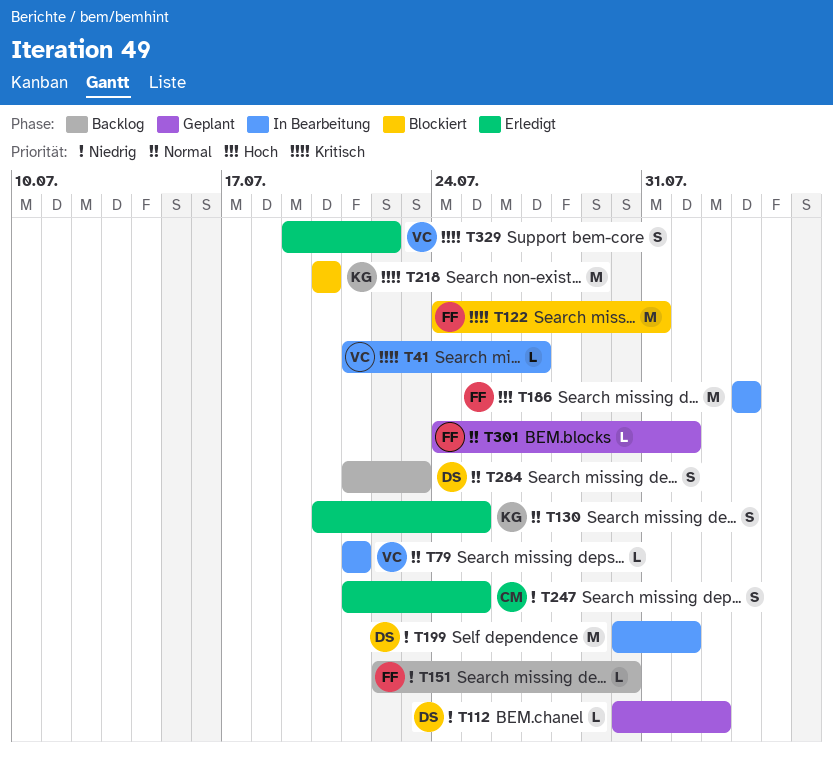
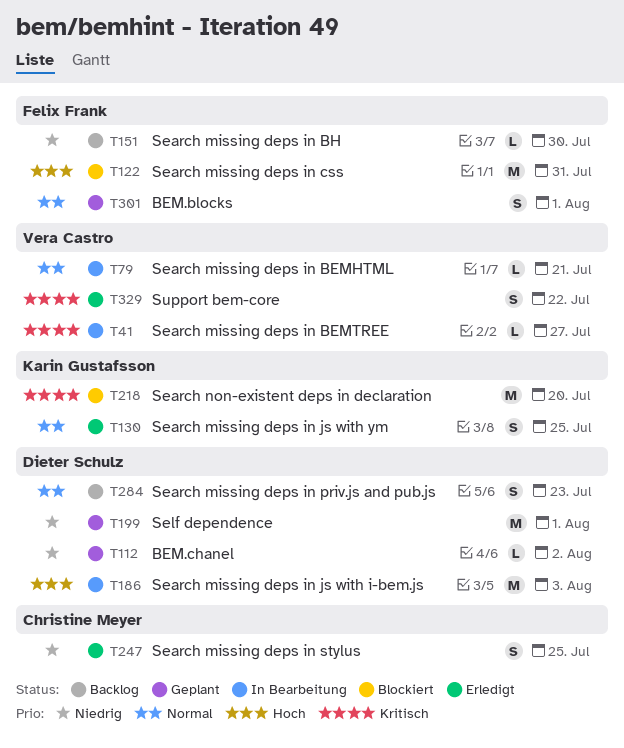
T122, priority: Kritisch -> Hoch
T186, owner: Felix Frank -> Dieter Schulz
T199, status: In Bearbeitung -> Geplant
T301, estimate: L -> S

